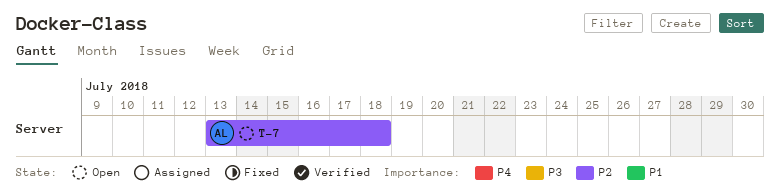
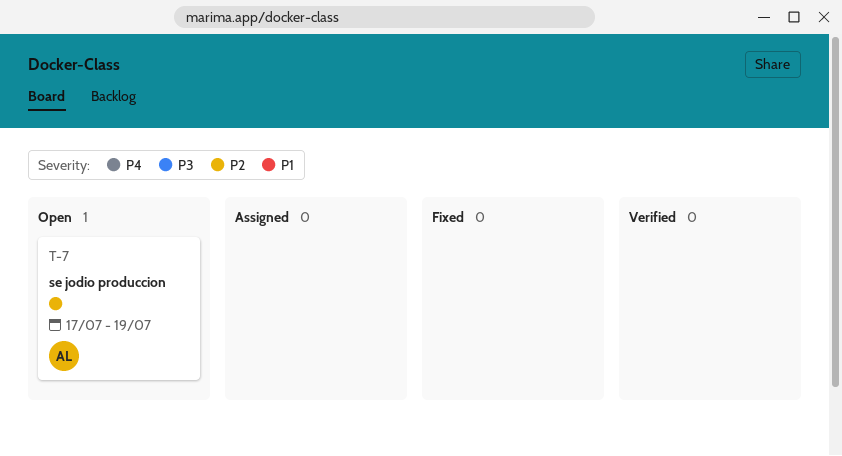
T-7, start: Jul 13 -> Jul 17
T-7, due: Jul 18 -> Jul 19

